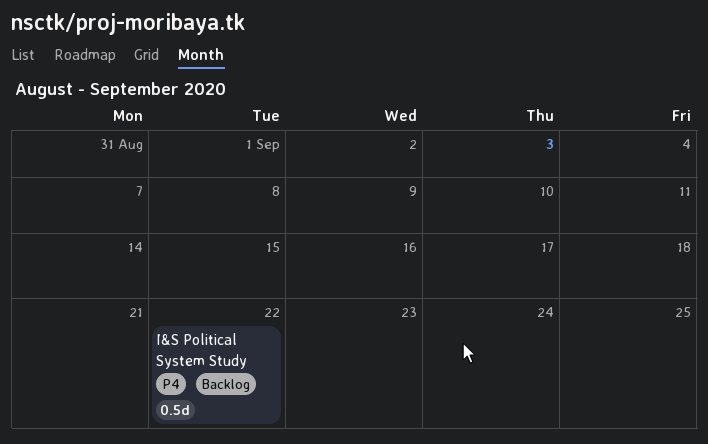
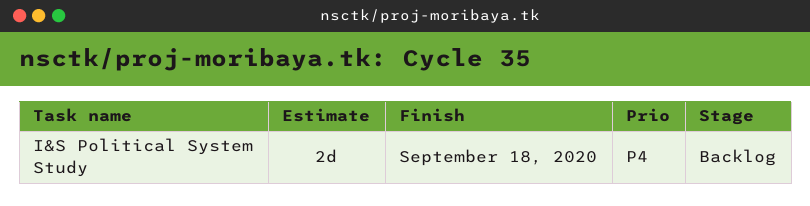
I&S Political System Study, estimate: 0.5d -> 2d
I&S Political System Study, due: Sep 22 -> Sep 18

